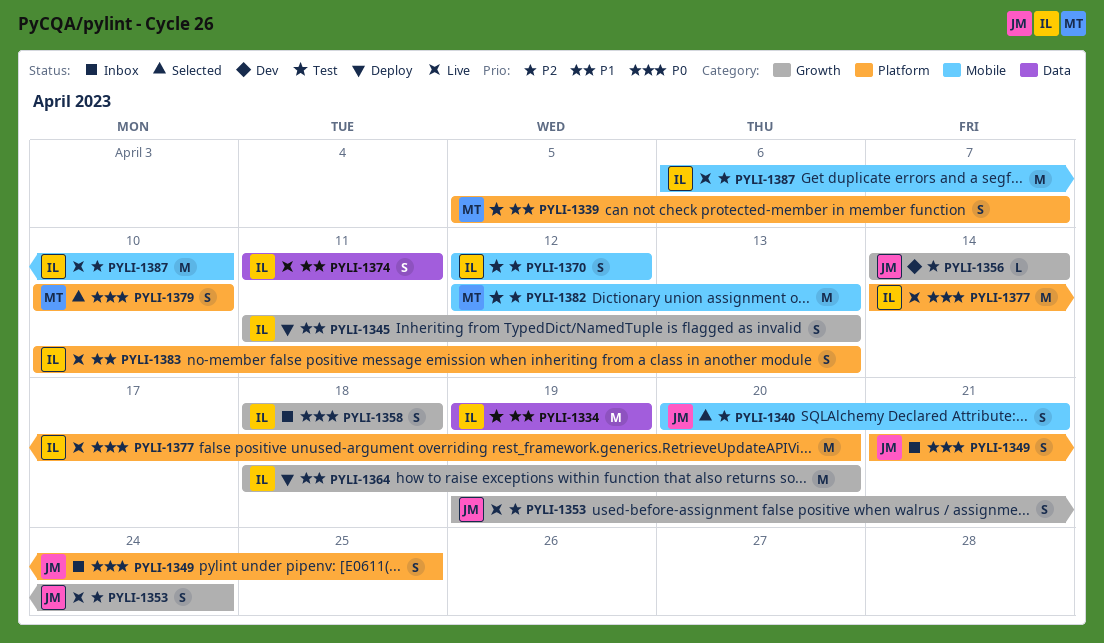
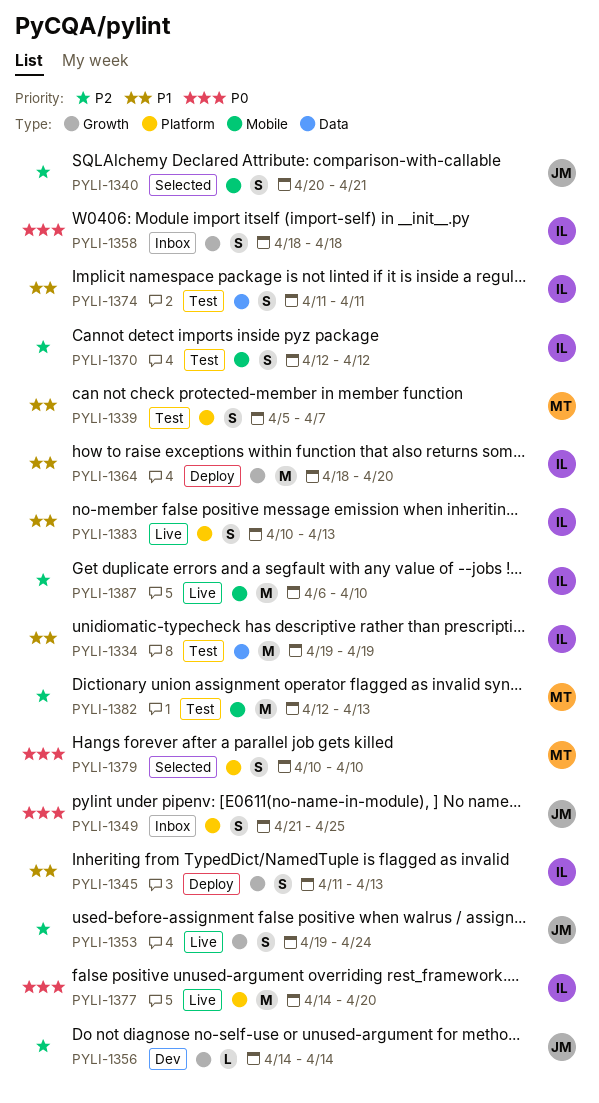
PYLI-1374, status: Live -> Test

